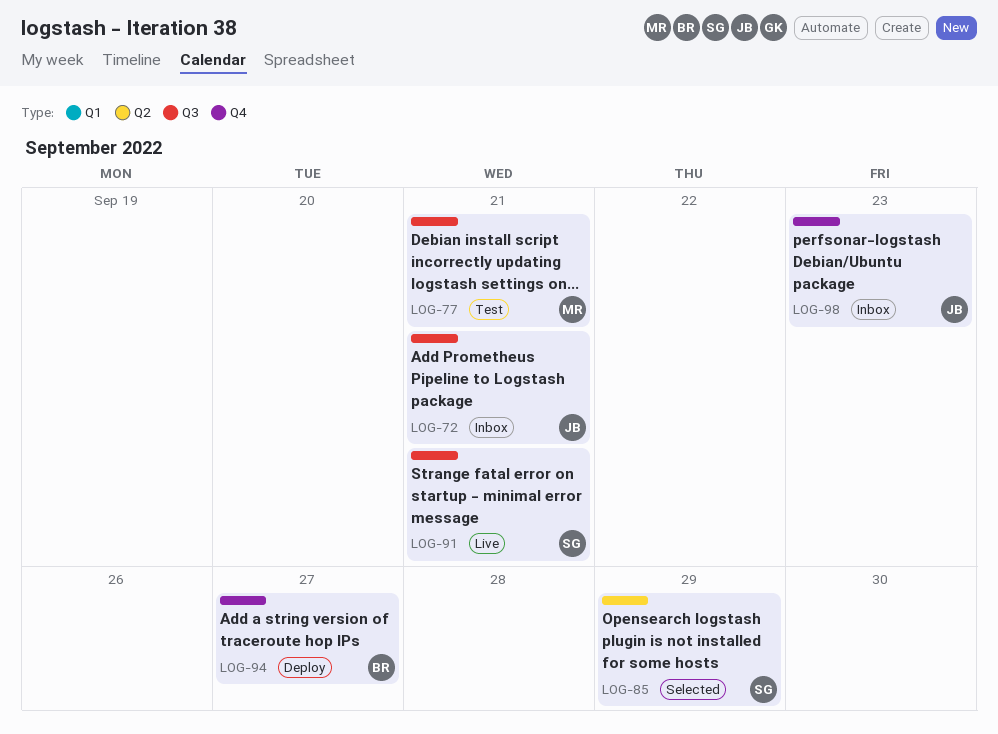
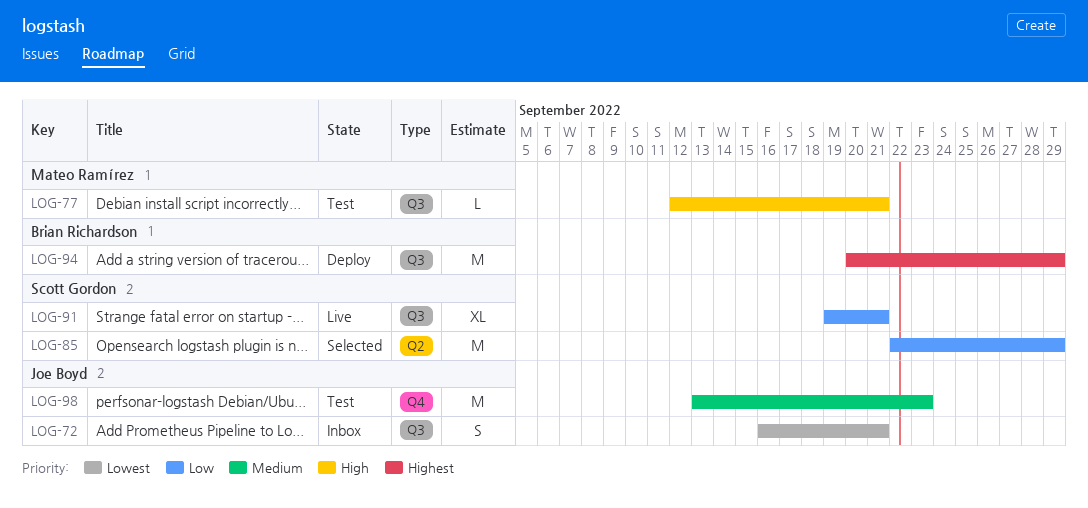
LOG-94, label: Q4 -> Q3
LOG-94, due: Sep 27 -> Sep 29
LOG-98, status: Inbox -> Test

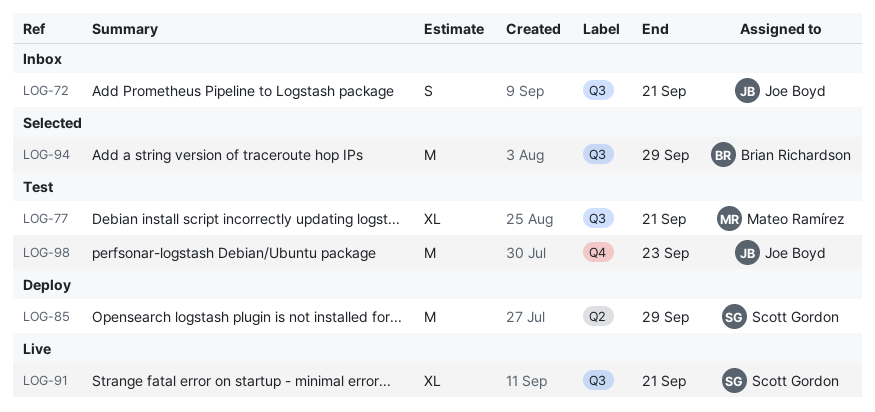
LOG-77, estimate: L -> XL
LOG-85, status: Selected -> Deploy
LOG-94, status: Deploy -> Selected

